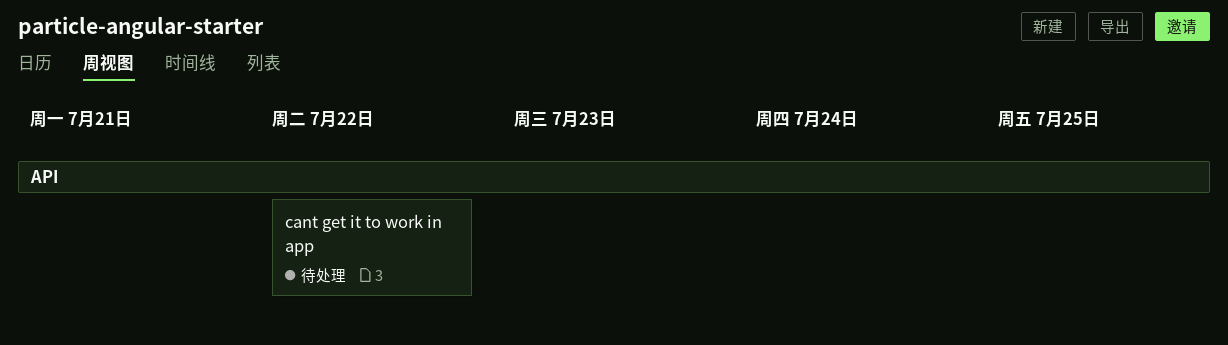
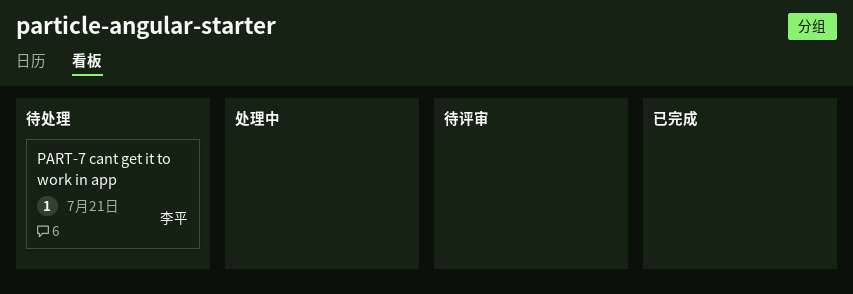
cant get it to work in app, due: Jul 22 -> Jul 21

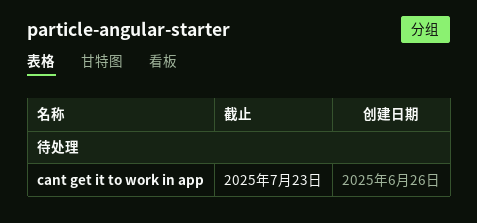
cant get it to work in app, due: Jul 21 -> Jul 23

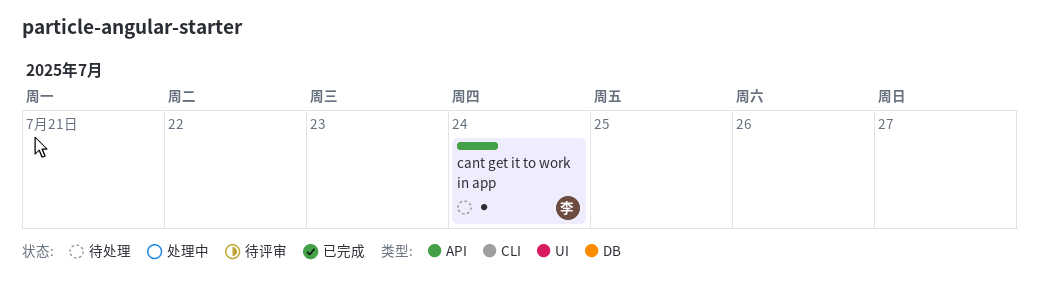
cant get it to work in app, due: Jul 23 -> Jul 24

